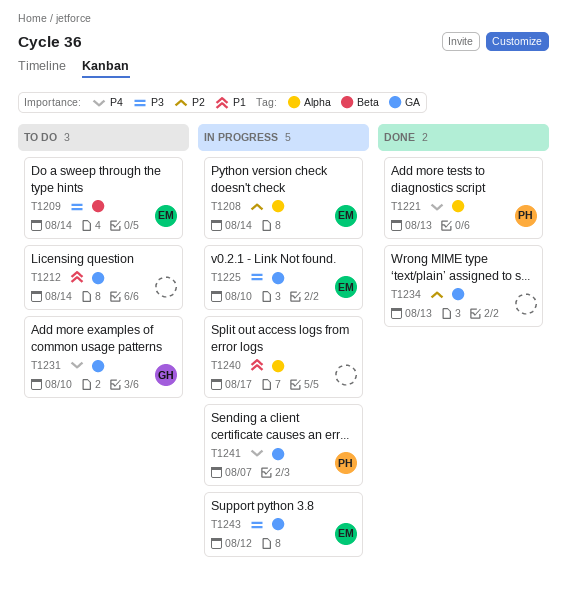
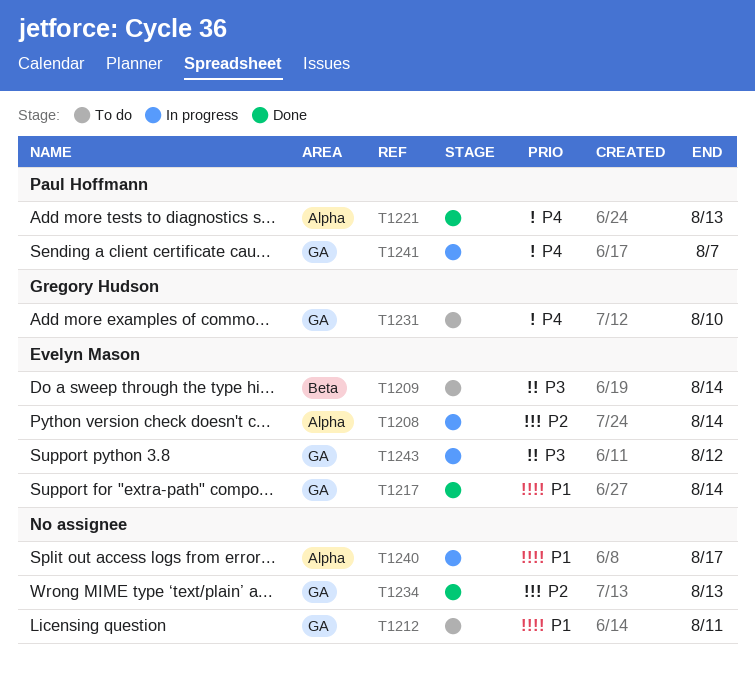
T1212, due: Aug 14 -> Aug 11
T1217: none -> present
T1225: present -> none

